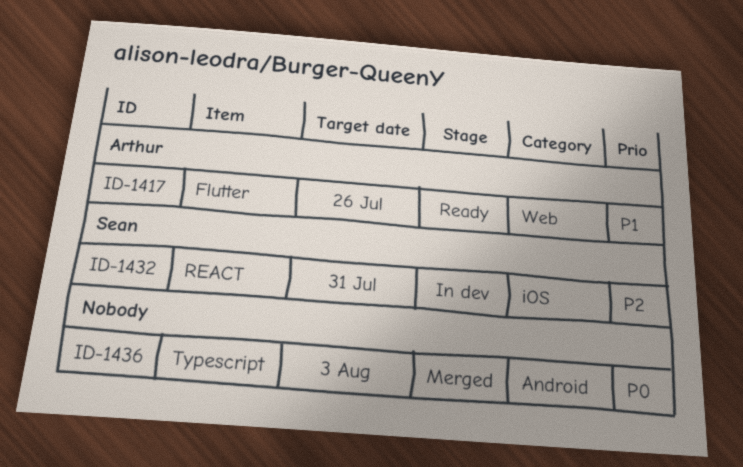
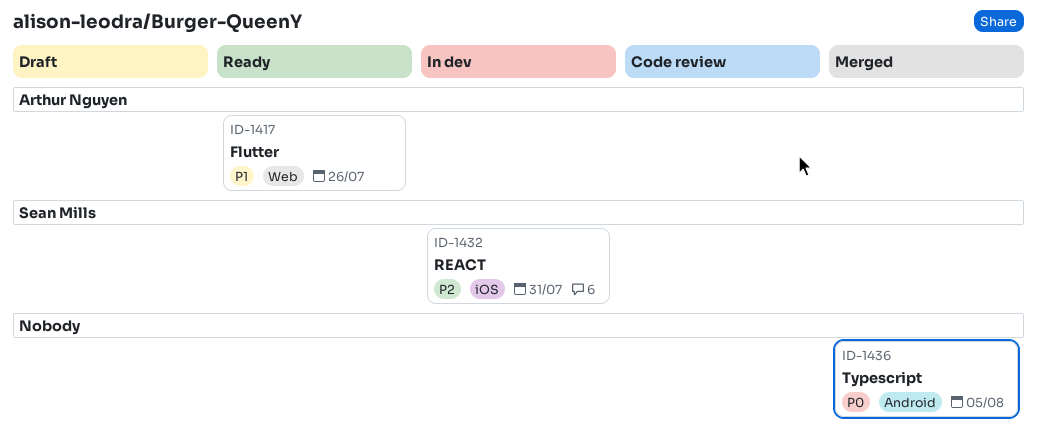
ID-1436, due: Aug 3 -> Aug 5

